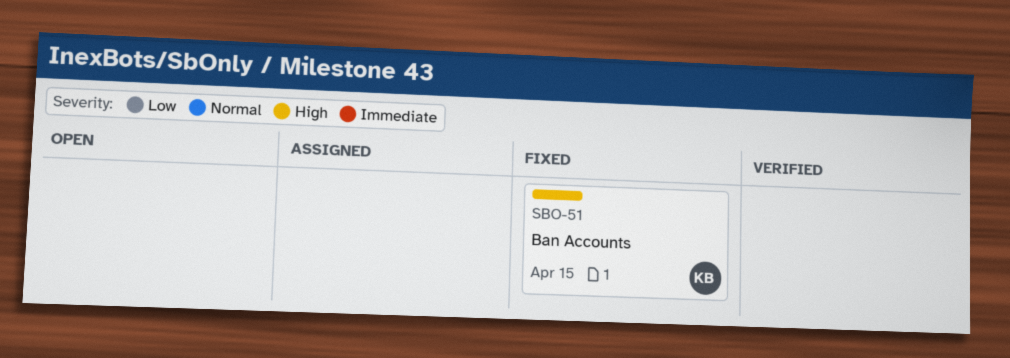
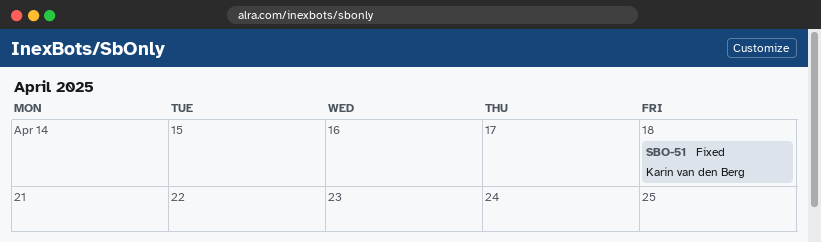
SBO-51, due: Apr 15 -> Apr 18

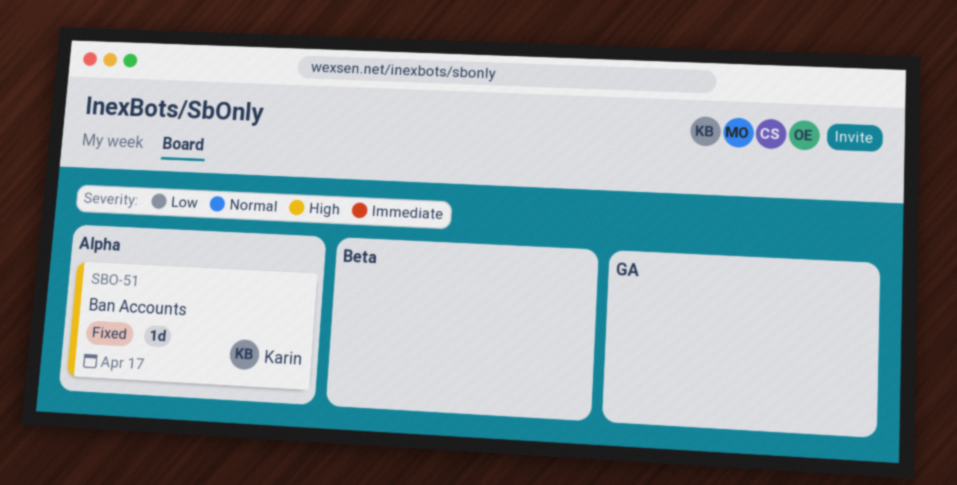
SBO-51, due: Apr 18 -> Apr 17

